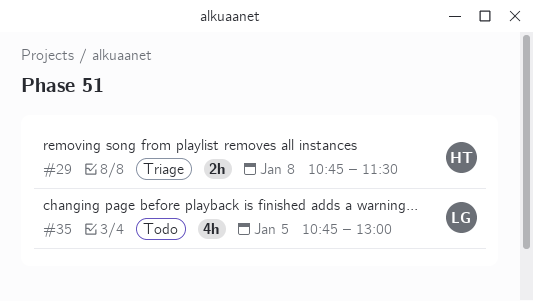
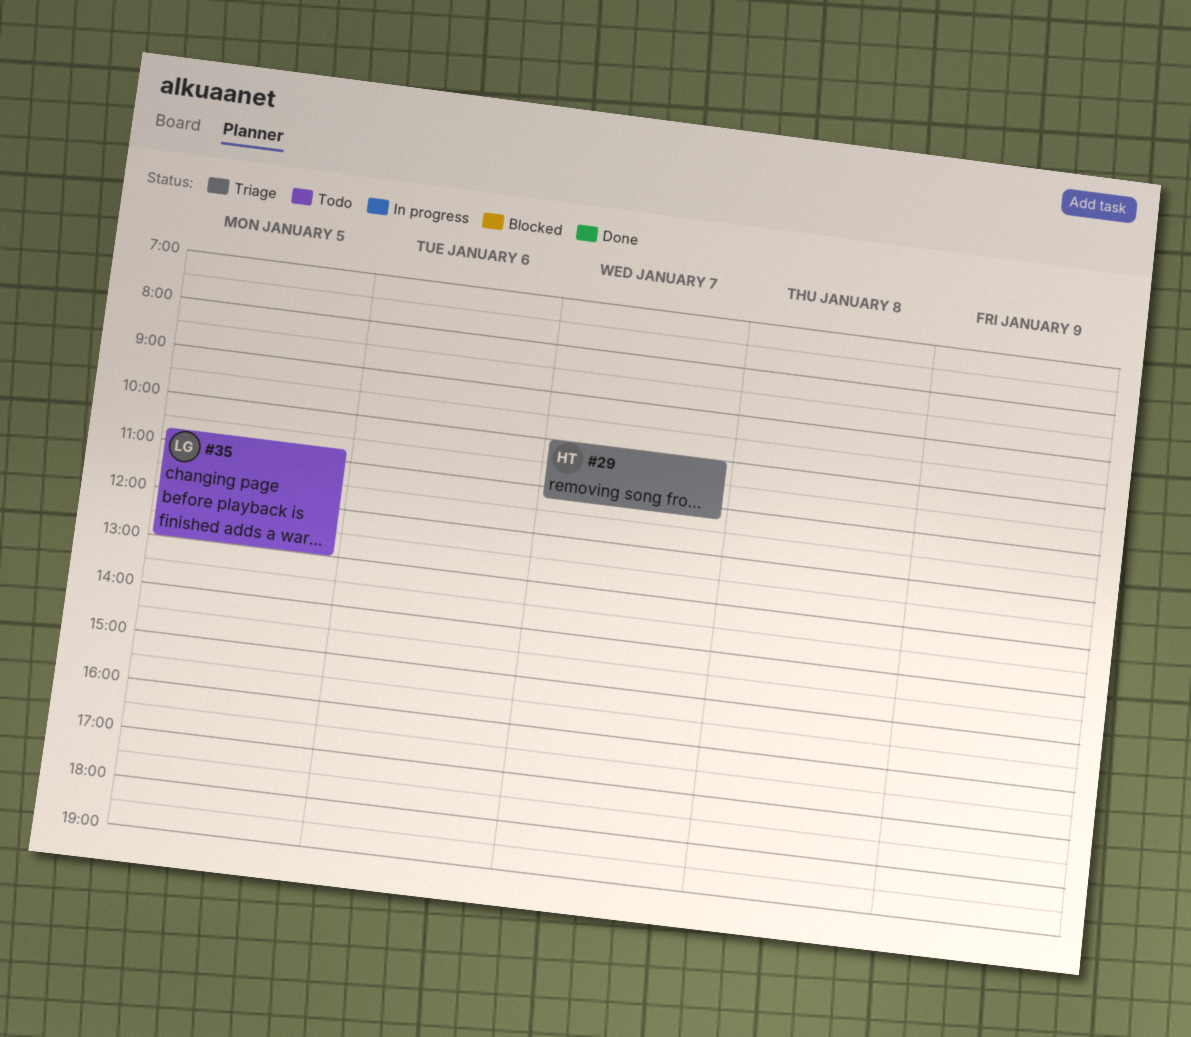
#29, day: Jan 8 -> Jan 7
#29, begins: 10:45 -> 10:00
#29, ends: 11:30 -> 11:15

